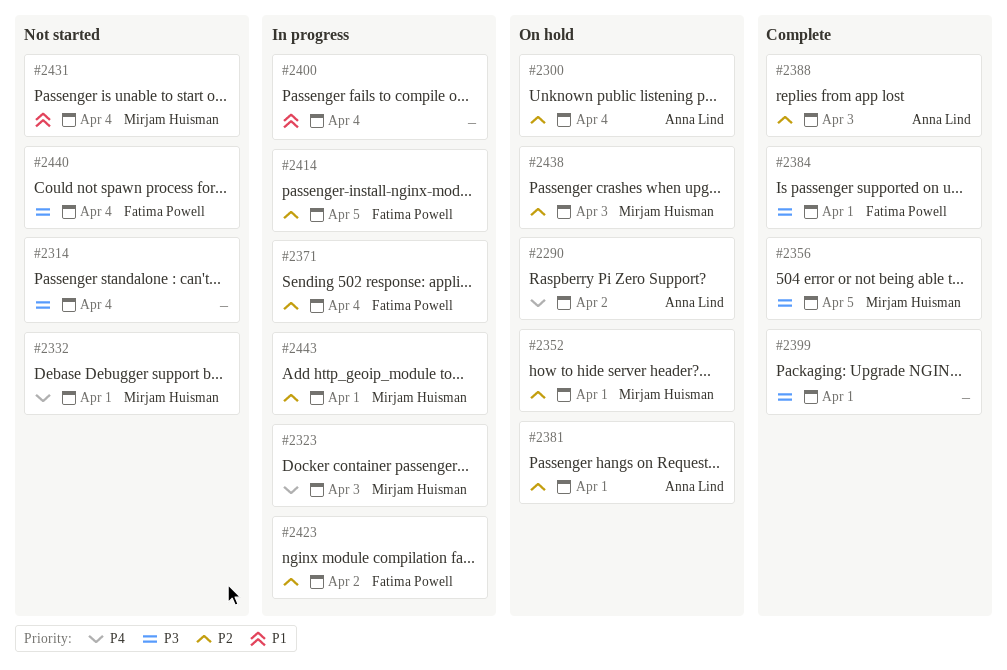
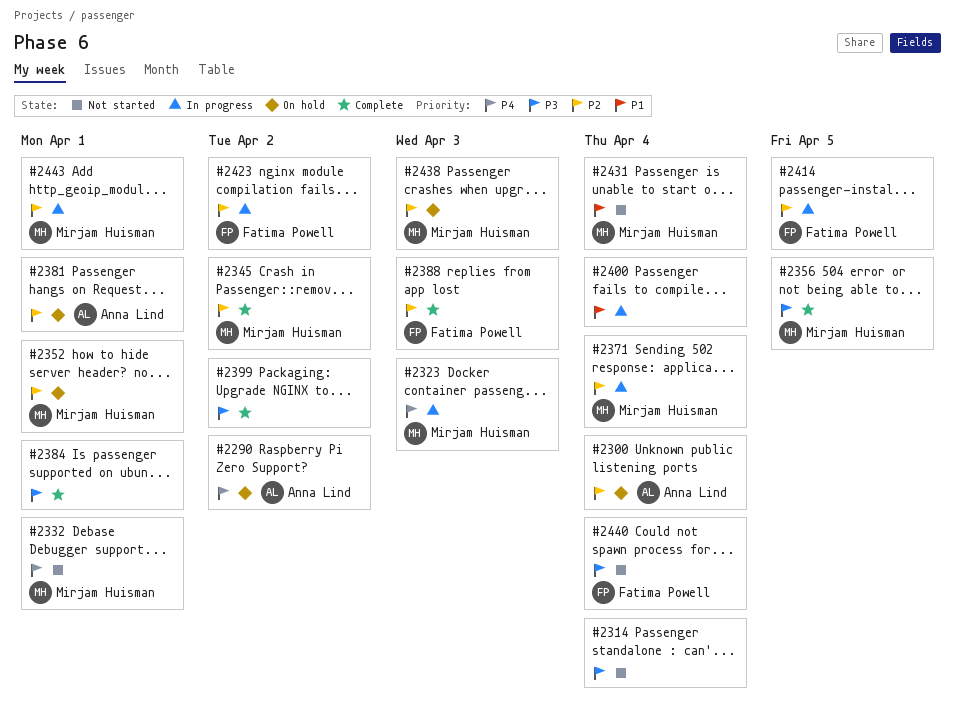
#2345: none -> present
#2371, owner: Fatima Powell -> Mirjam Huisman
#2384, owner: Fatima Powell -> none
#2388, owner: Anna Lind -> Fatima Powell
#2399, due: Apr 1 -> Apr 2

